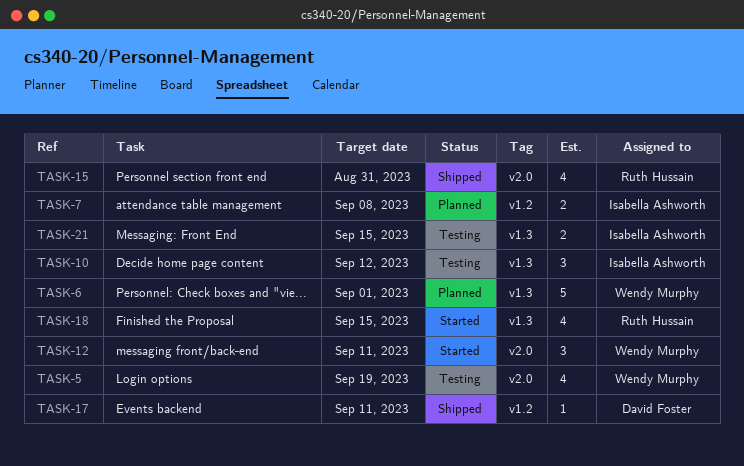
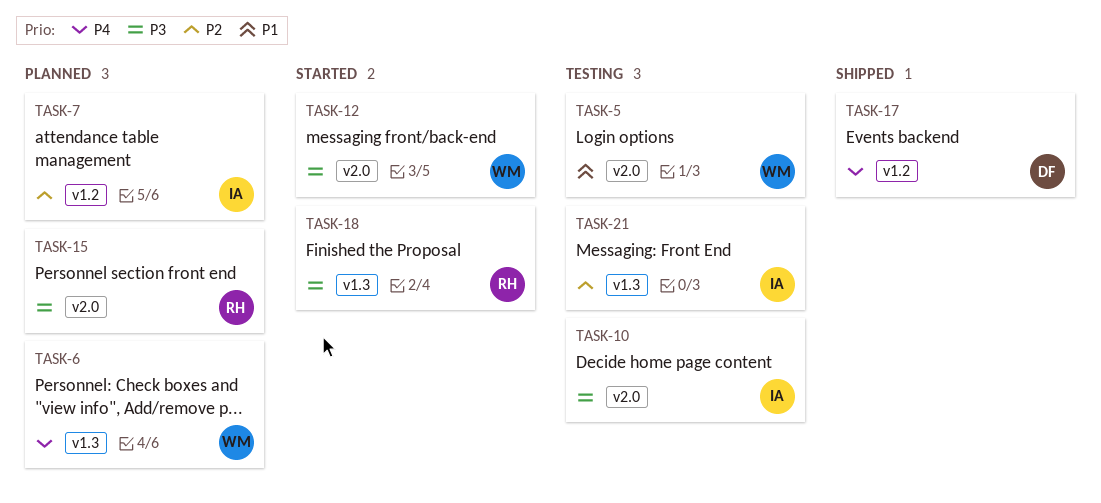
TASK-10, label: v1.3 -> v2.0
TASK-15, status: Shipped -> Planned

